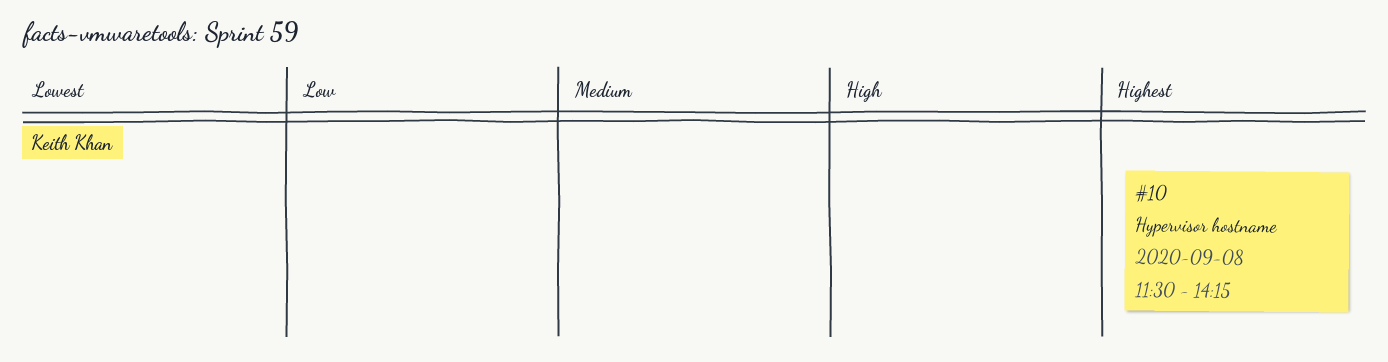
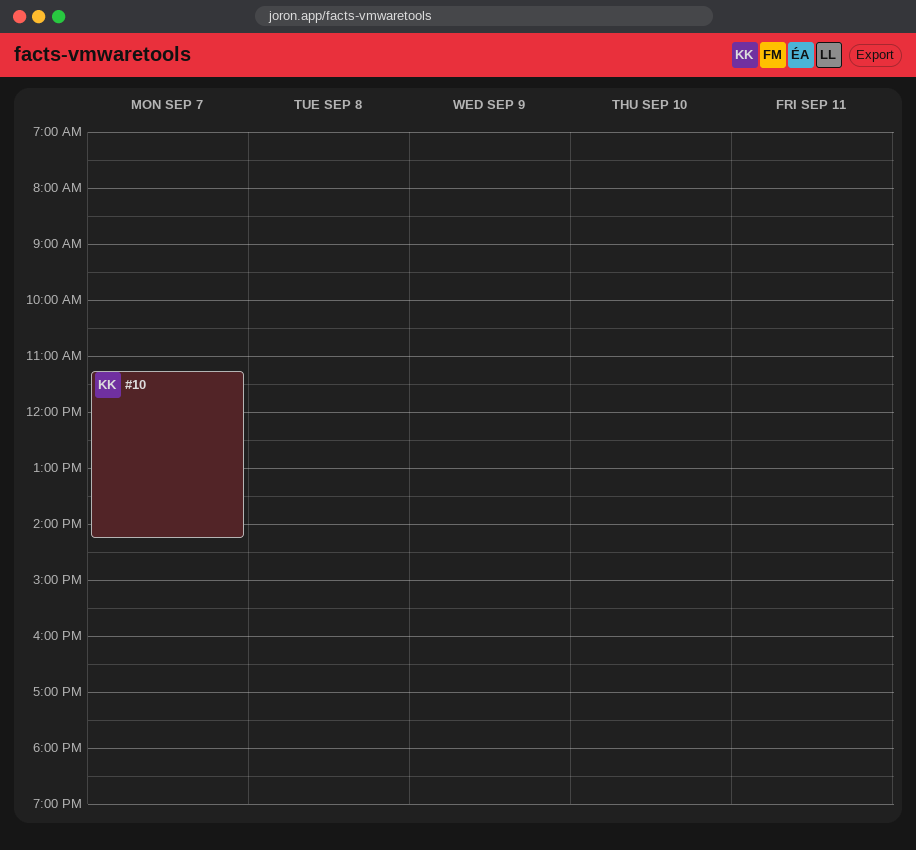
#10, day: Sep 8 -> Sep 7
#10, begins: 11:30 -> 11:15

